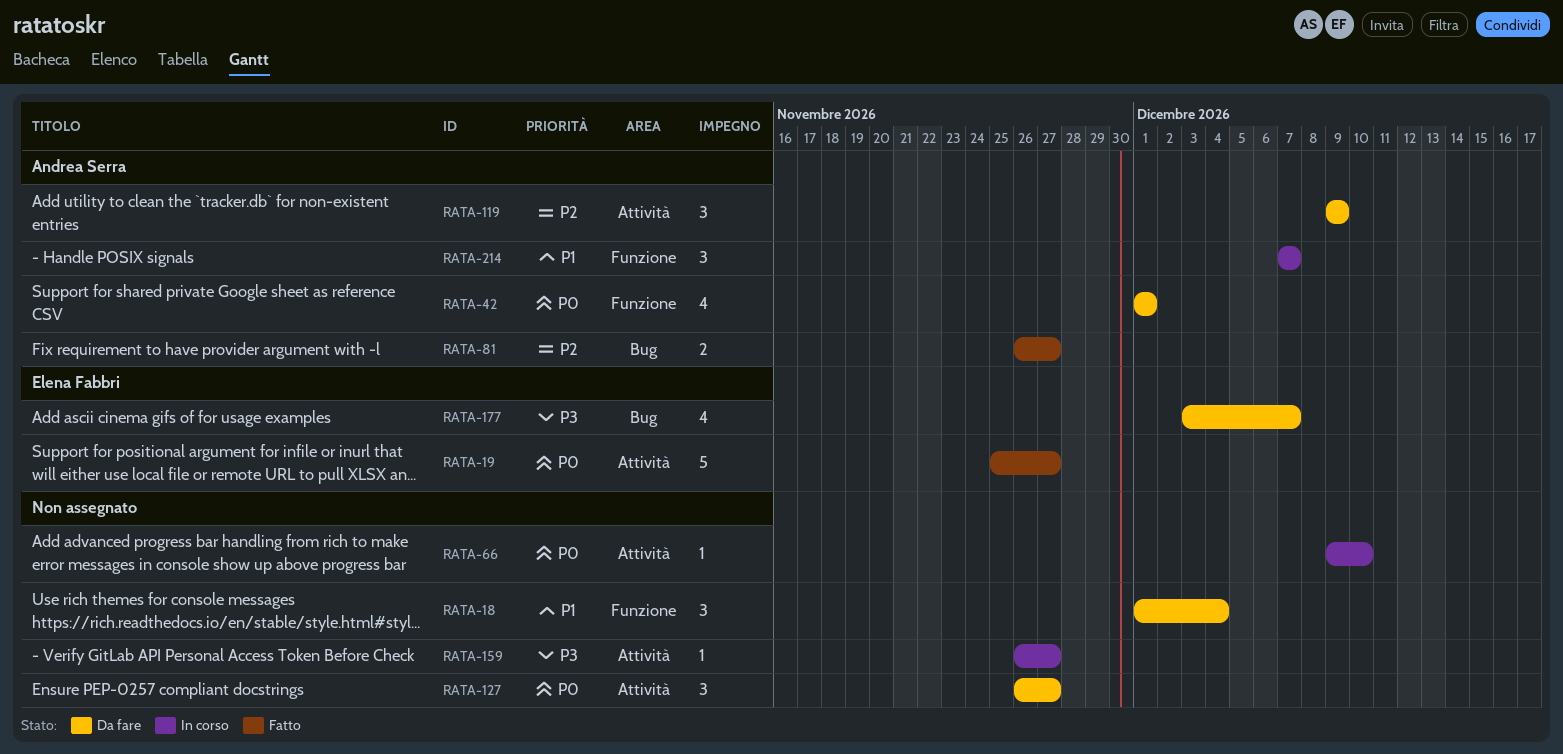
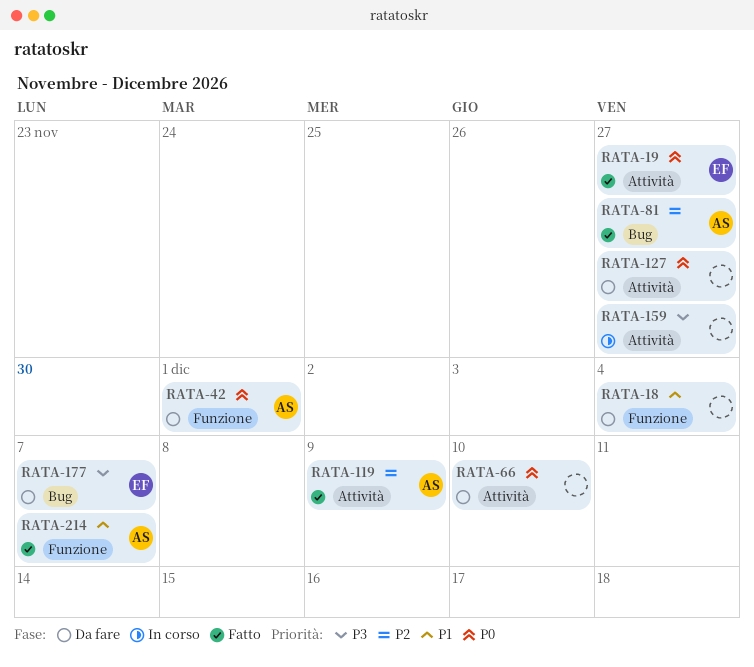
RATA-66, status: In corso -> Da fare
RATA-119, status: Da fare -> Fatto
RATA-214, status: In corso -> Fatto

